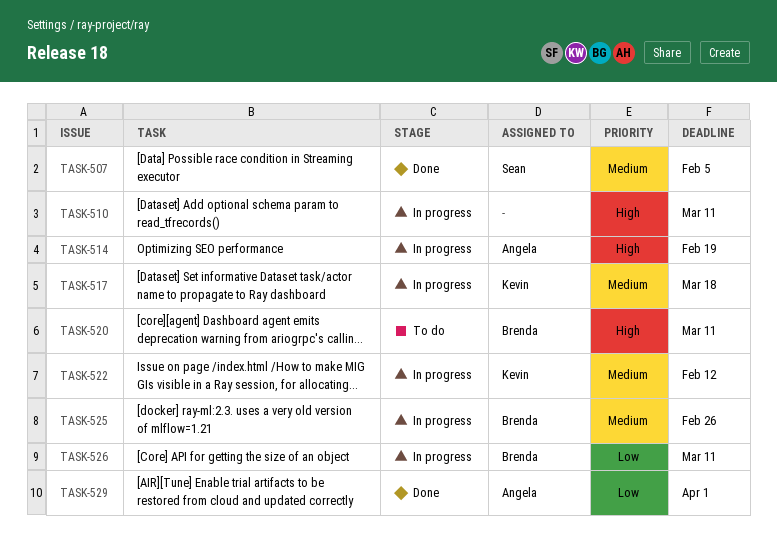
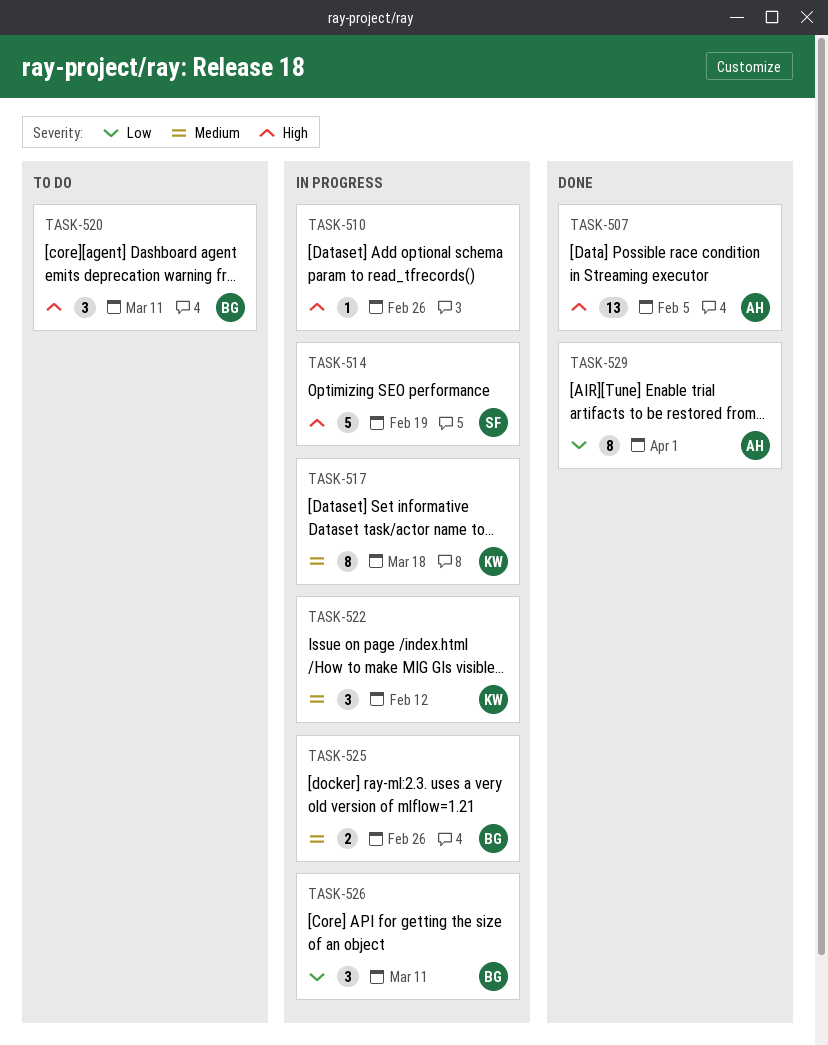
TASK-507, owner: Sean -> Angela
TASK-507, priority: Medium -> High
TASK-510, due: Mar 11 -> Feb 26
TASK-514, owner: Angela -> Sean

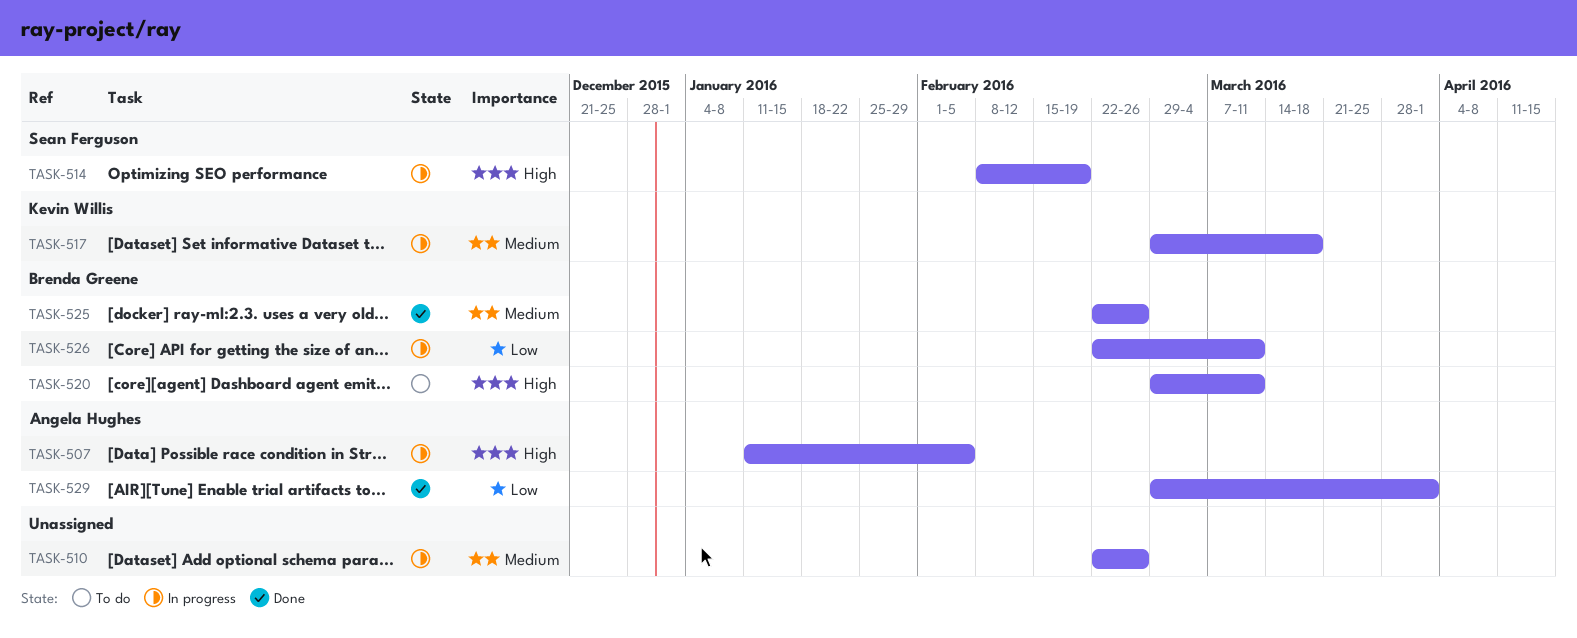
TASK-507, status: Done -> In progress
TASK-510, priority: High -> Medium
TASK-522: present -> none
TASK-525, status: In progress -> Done

